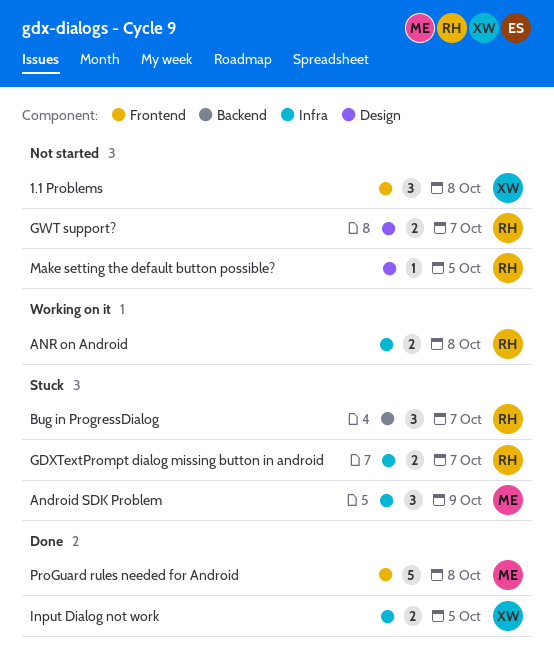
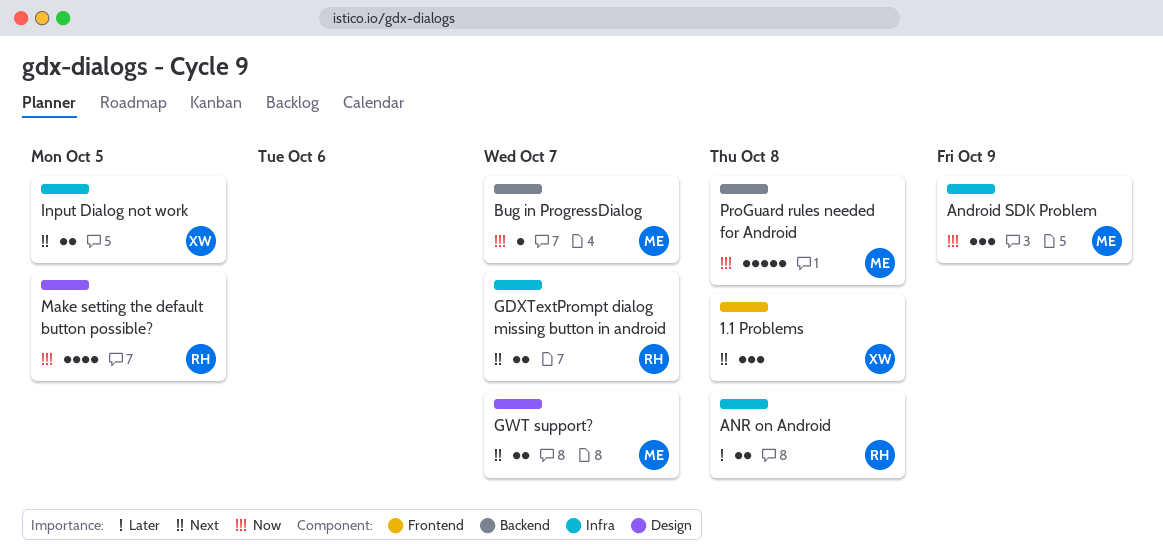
Bug in ProgressDialog, owner: RH -> ME
Bug in ProgressDialog, estimate: 3 -> 1
GWT support?, owner: RH -> ME
Make setting the default button possible?, estimate: 1 -> 4
ProGuard rules needed for Android, label: Frontend -> Backend

